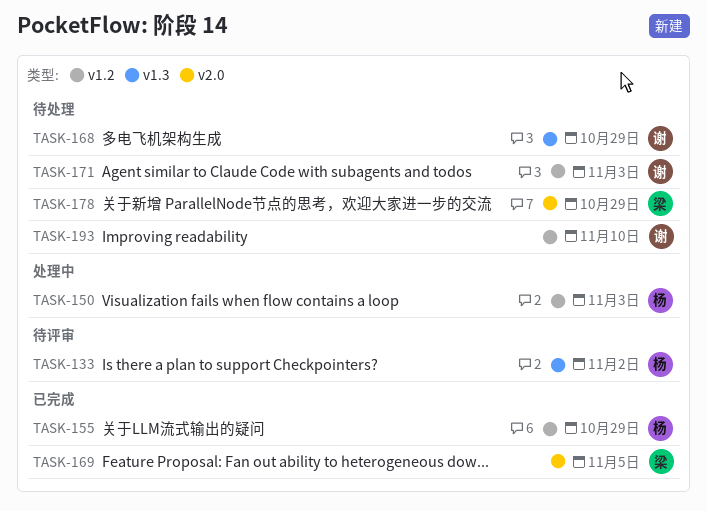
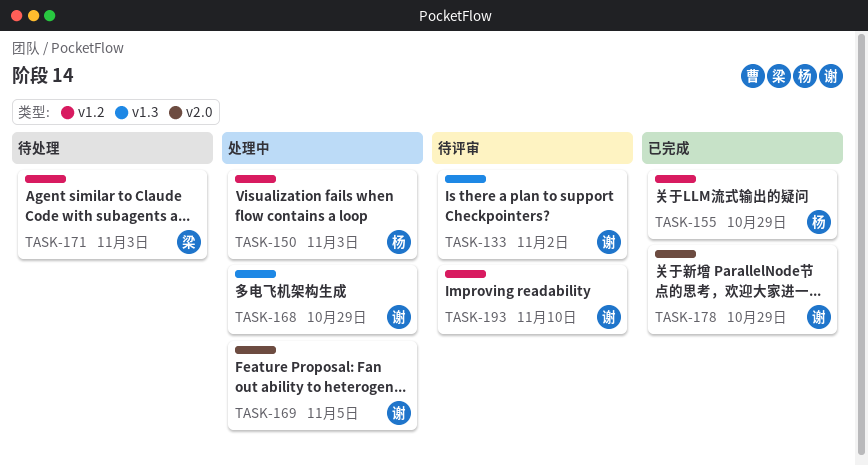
TASK-133, owner: 杨 -> 谢
TASK-168, status: 待处理 -> 处理中
TASK-169, status: 已完成 -> 处理中
TASK-169, owner: 梁 -> 谢
TASK-171, owner: 谢 -> 梁
TASK-178, status: 待处理 -> 已完成
TASK-178, owner: 梁 -> 谢
TASK-193, status: 待处理 -> 待评审

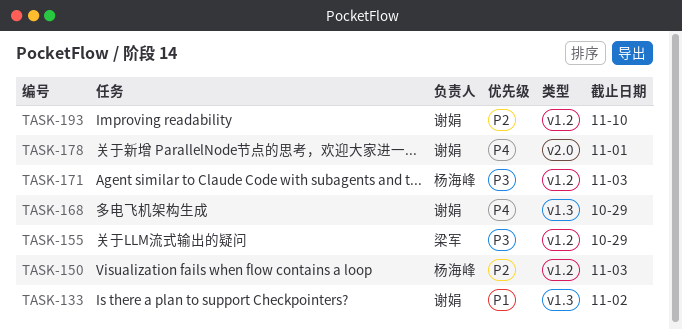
TASK-155, owner: 杨海峰 -> 梁军
TASK-169: present -> none
TASK-171, owner: 梁军 -> 杨海峰
TASK-178, due: Oct 29 -> Nov 1

